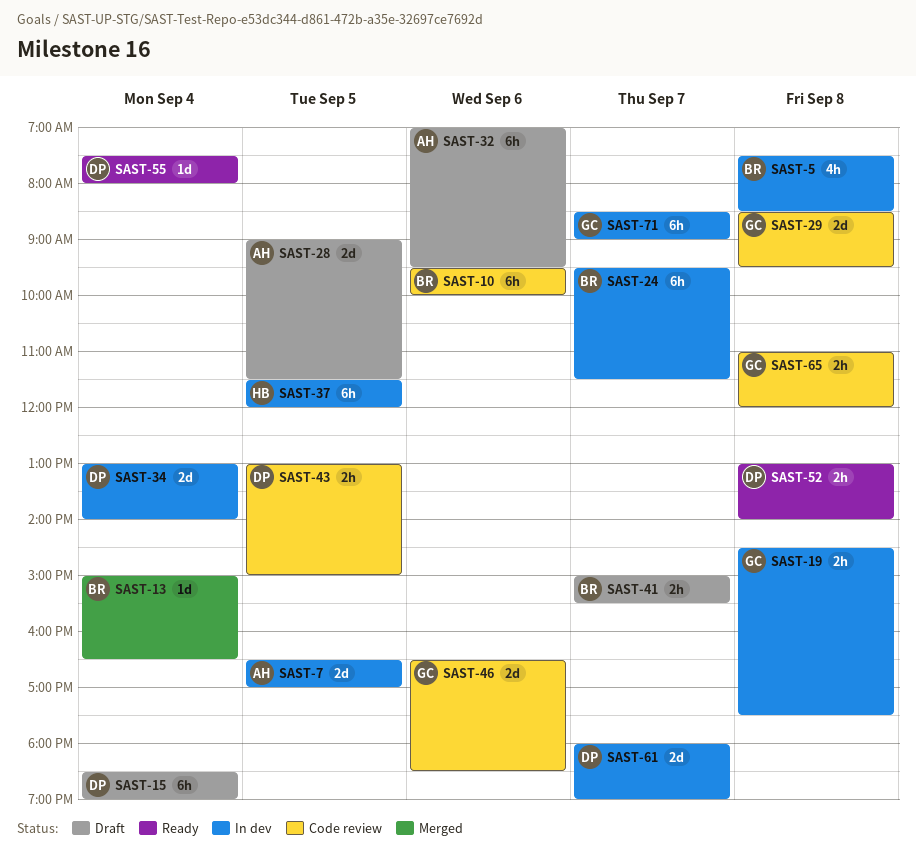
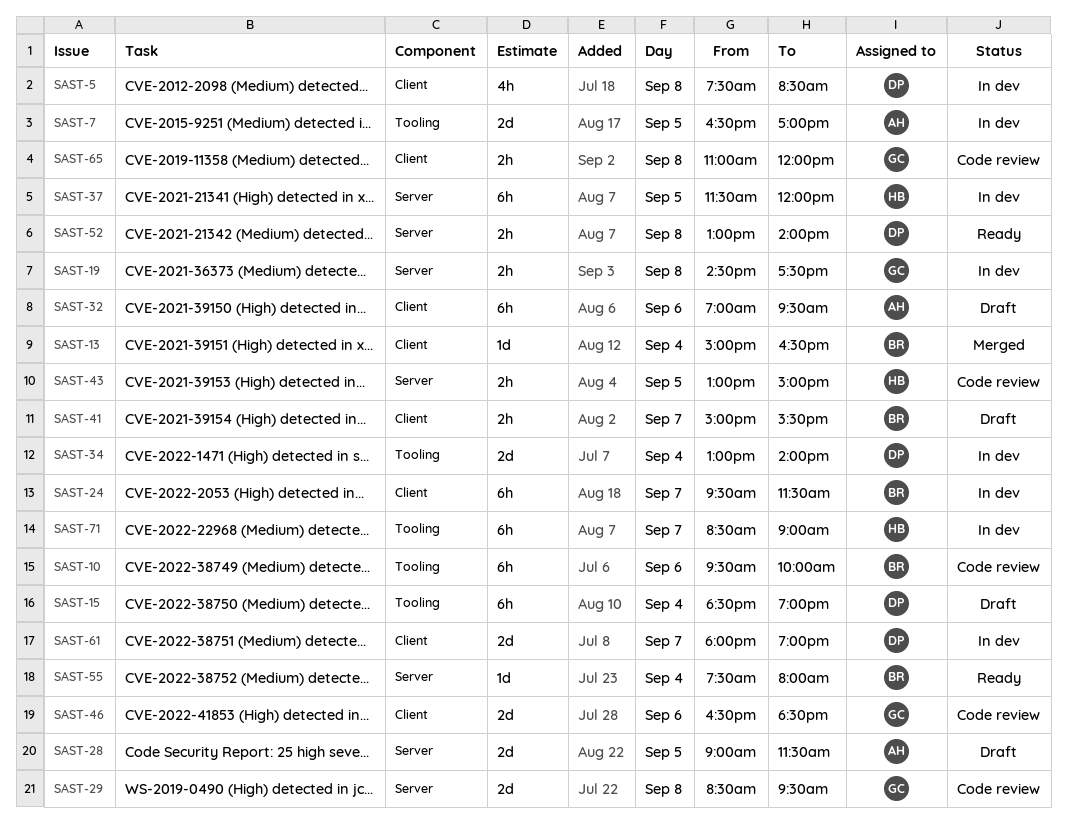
SAST-5, owner: BR -> DP
SAST-43, owner: DP -> HB
SAST-55, owner: DP -> BR
SAST-71, owner: GC -> HB

